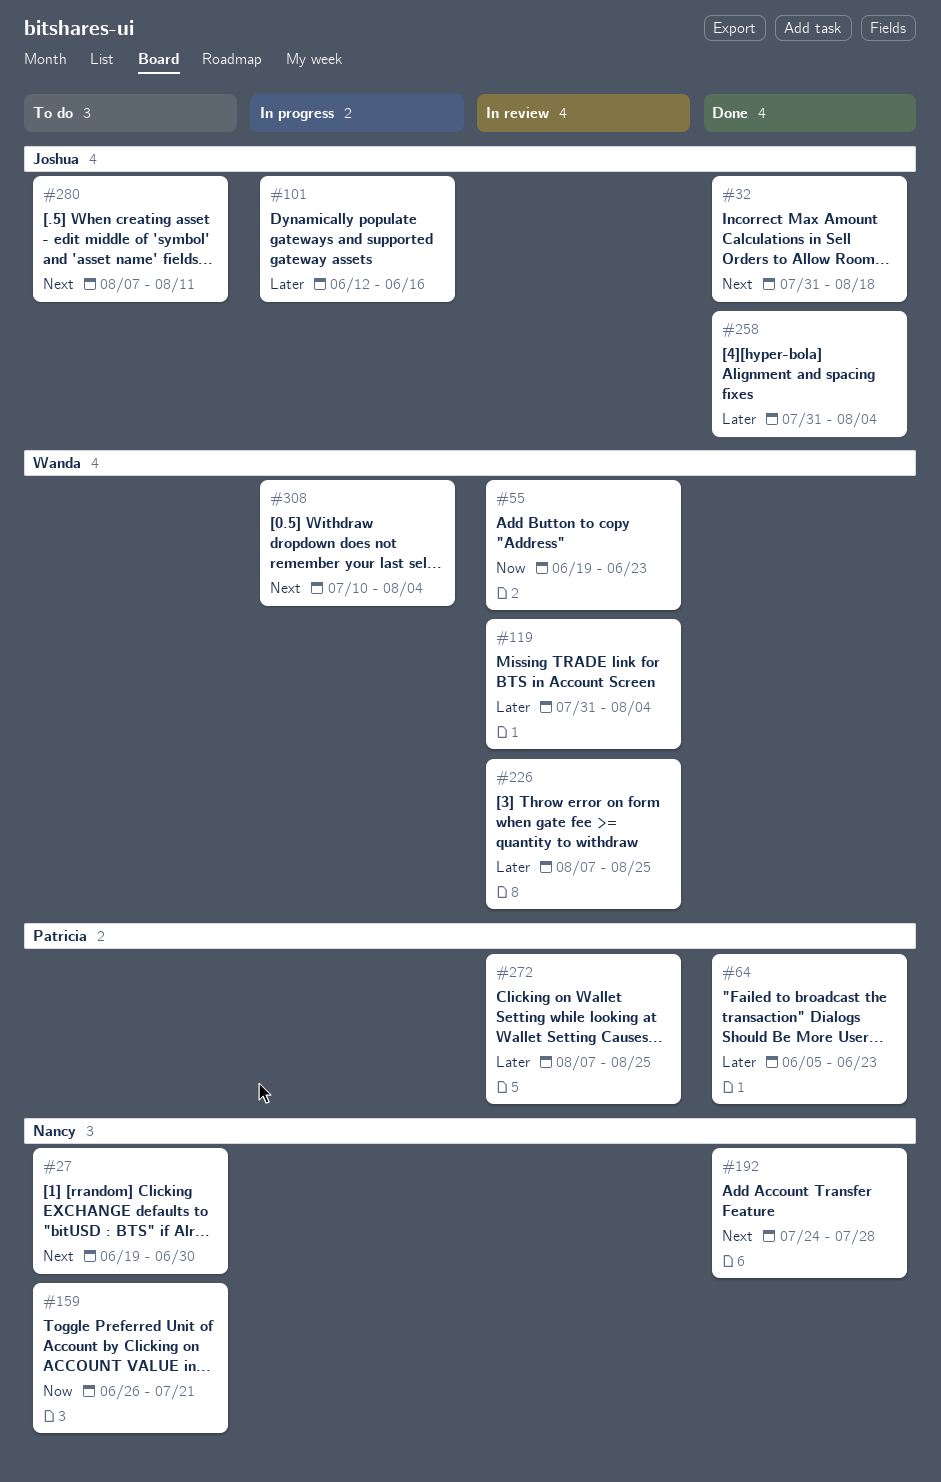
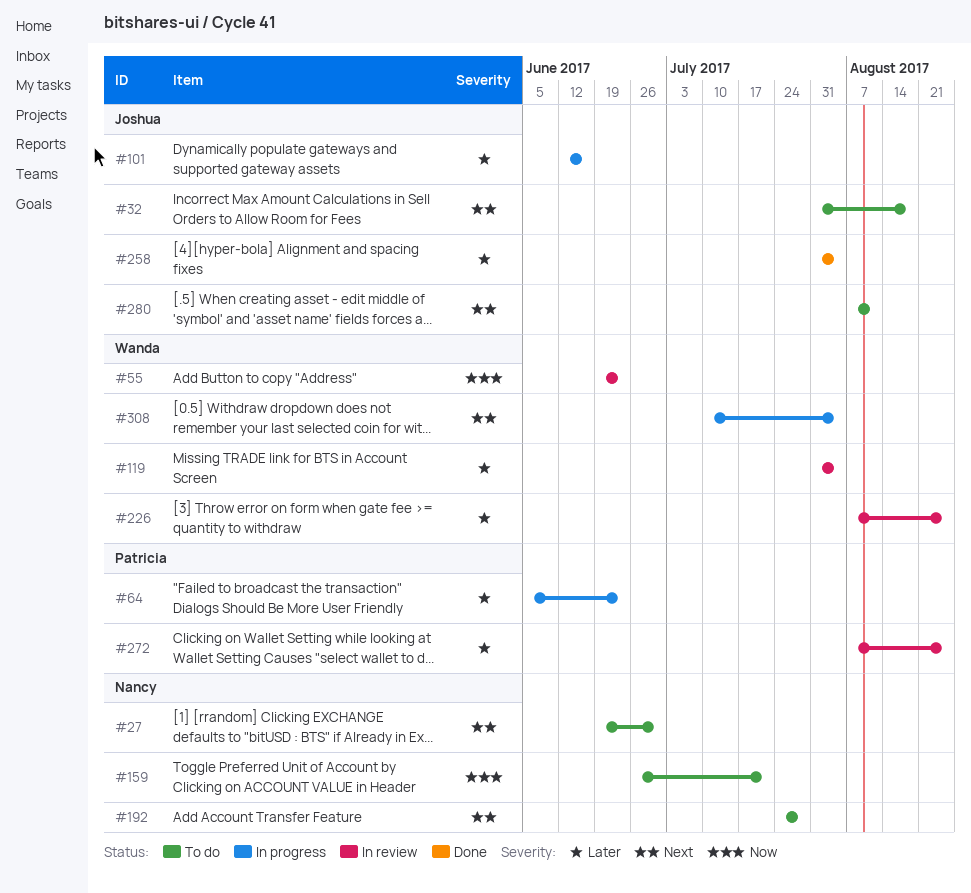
#32, status: Done -> To do
#64, status: Done -> In progress
#192, status: Done -> To do

